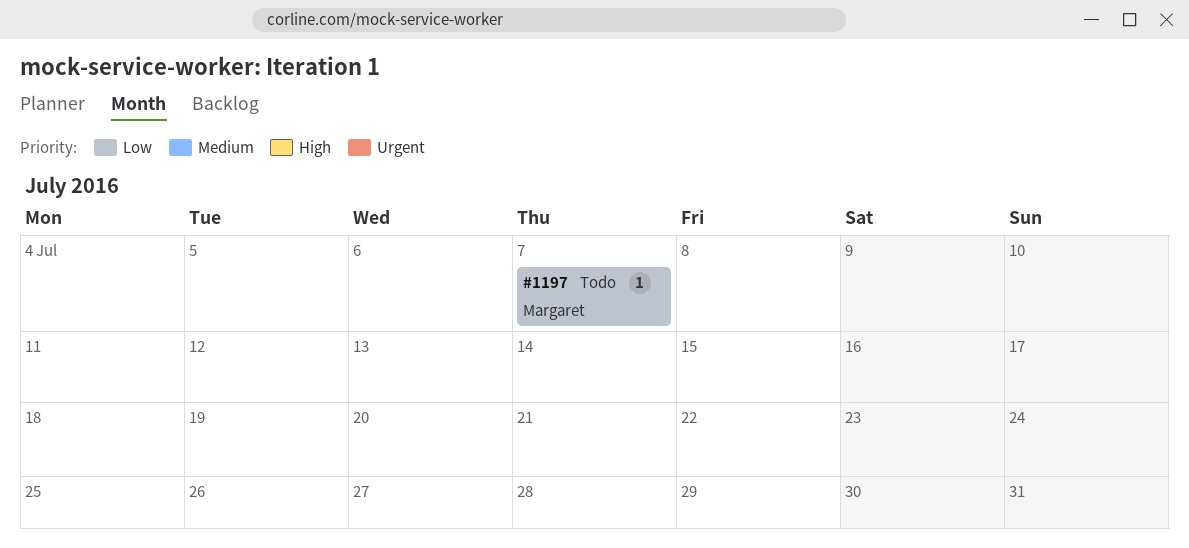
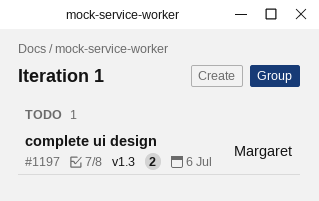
#1197, estimate: 1 -> 2
#1197, due: Jul 7 -> Jul 6

